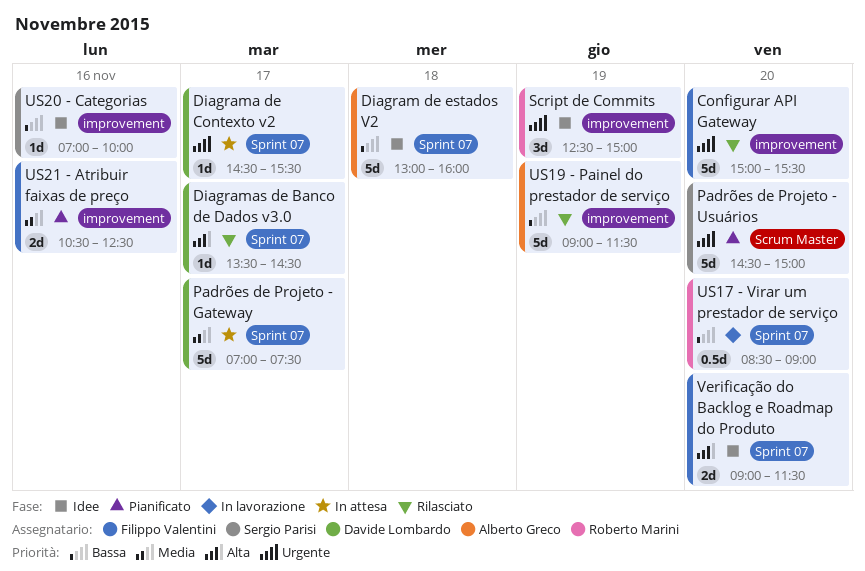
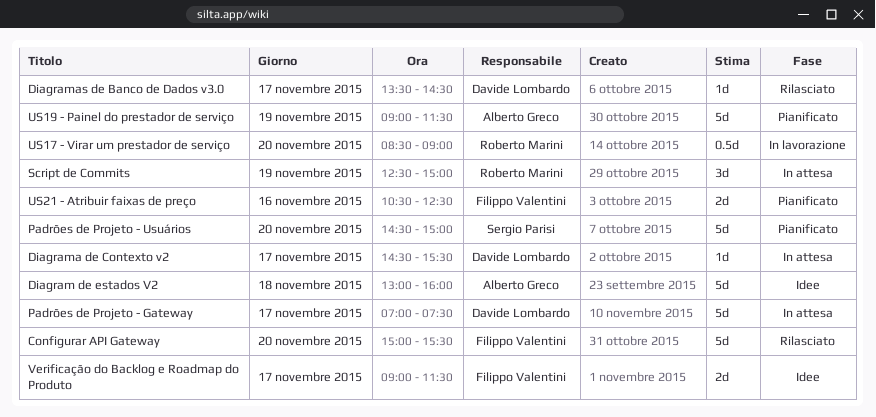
Script de Commits, status: Idee -> In attesa
US19 - Painel do prestador de serviço, status: Rilasciato -> Pianificato
US20 - Categorias: present -> none
Verificação do Backlog e Roadmap do Produto, day: Nov 20 -> Nov 17

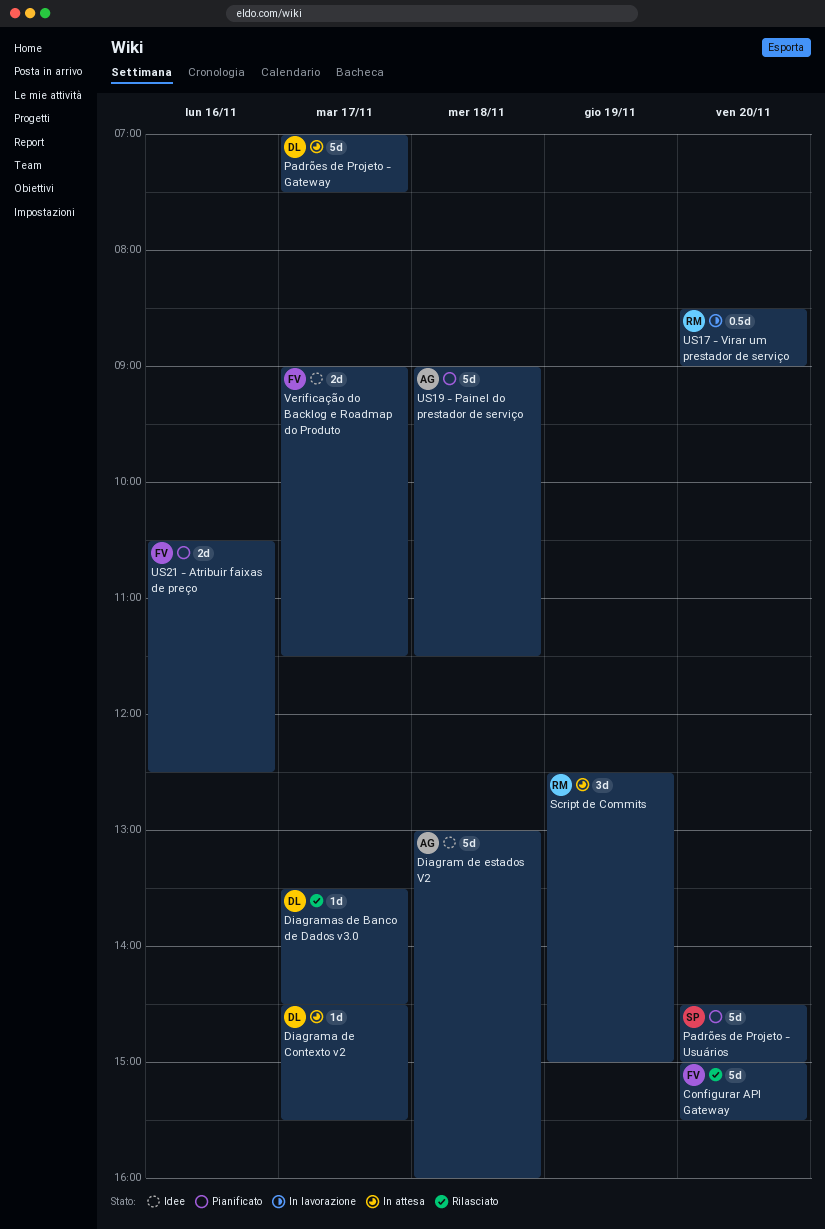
US19 - Painel do prestador de serviço, day: Nov 19 -> Nov 18

